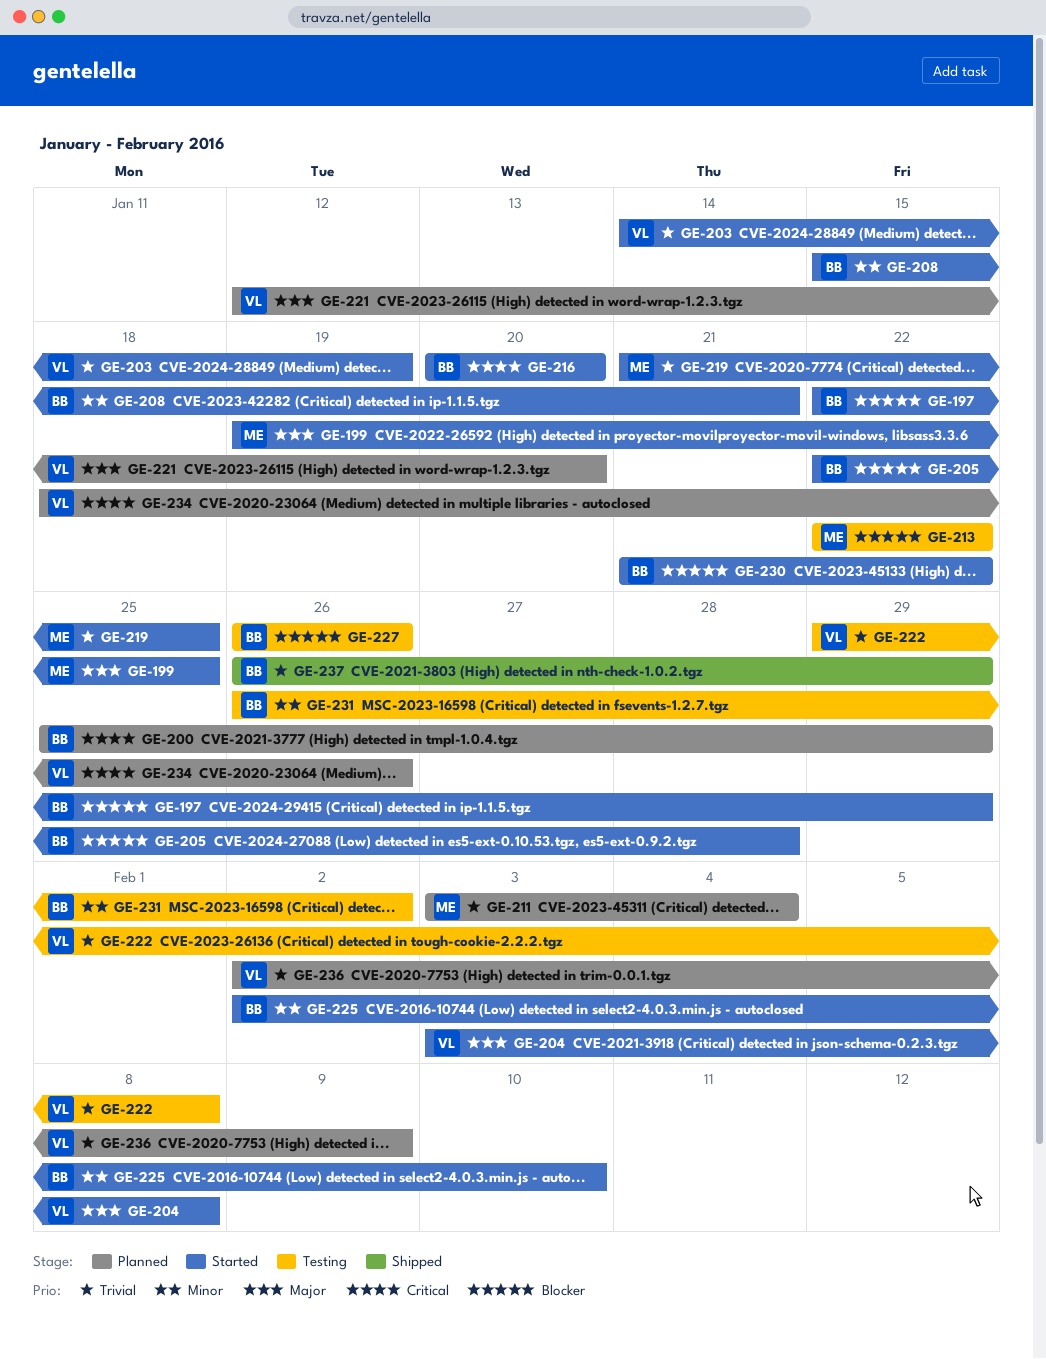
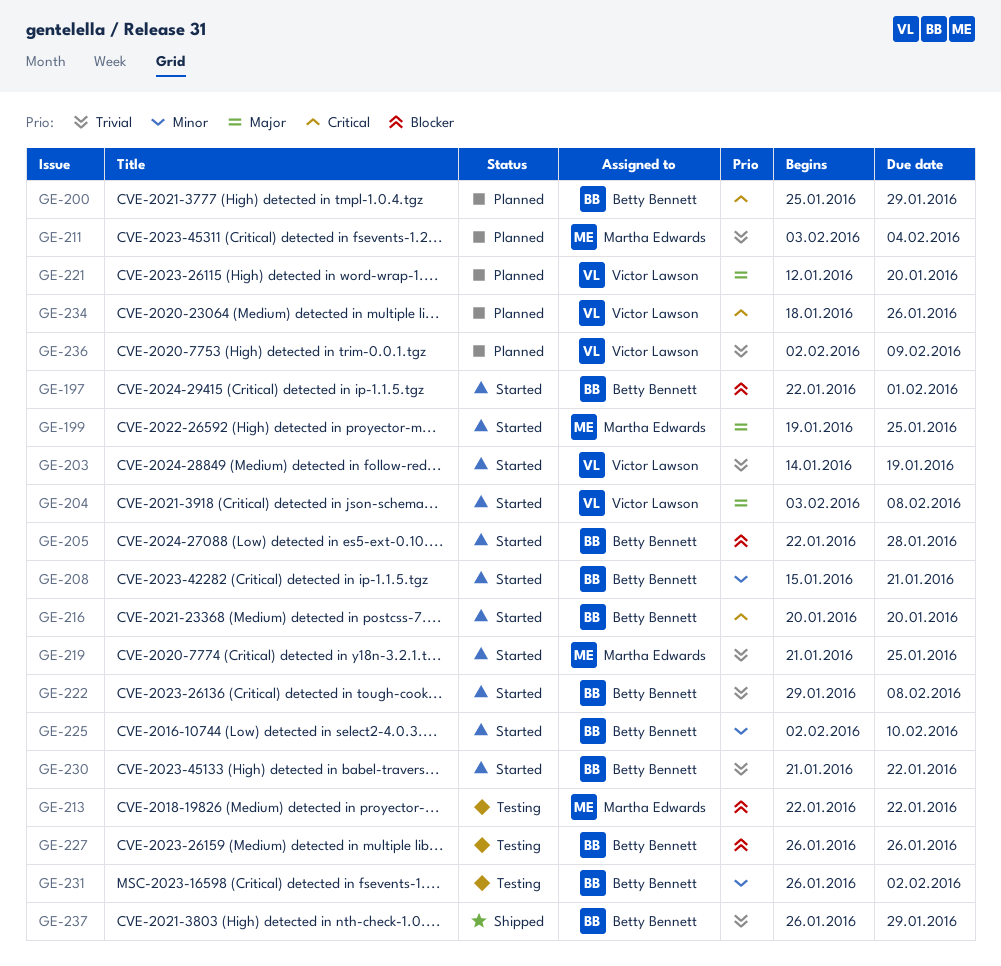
GE-197, due: Jan 29 -> Feb 1
GE-222, status: Testing -> Started
GE-222, owner: Victor Lawson -> Betty Bennett
GE-230, priority: Blocker -> Trivial

